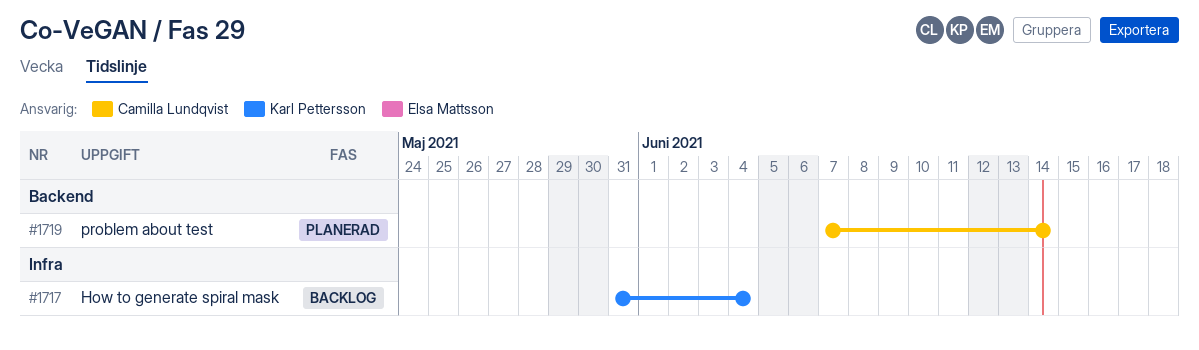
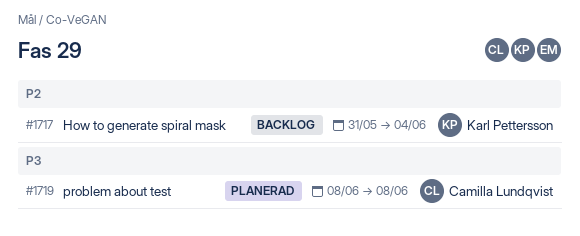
#1719, start: Jun 7 -> Jun 8
#1719, due: Jun 14 -> Jun 8

